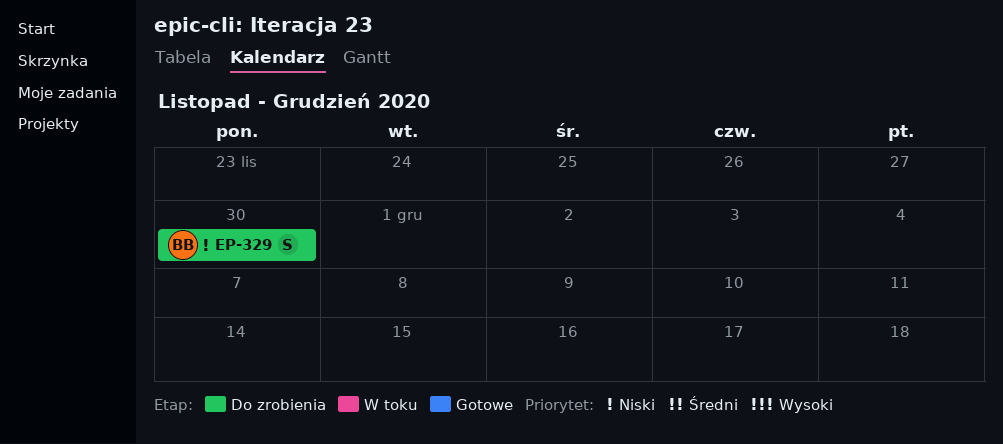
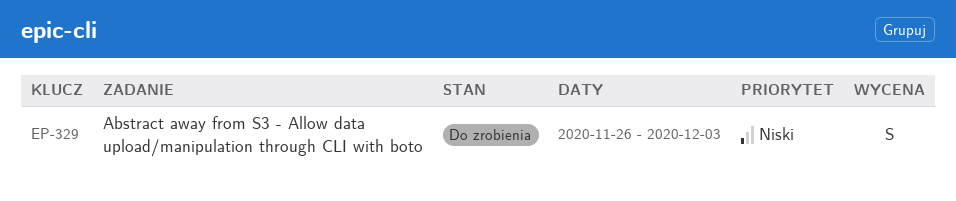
EP-329, start: Nov 30 -> Nov 26
EP-329, due: Nov 30 -> Dec 3

